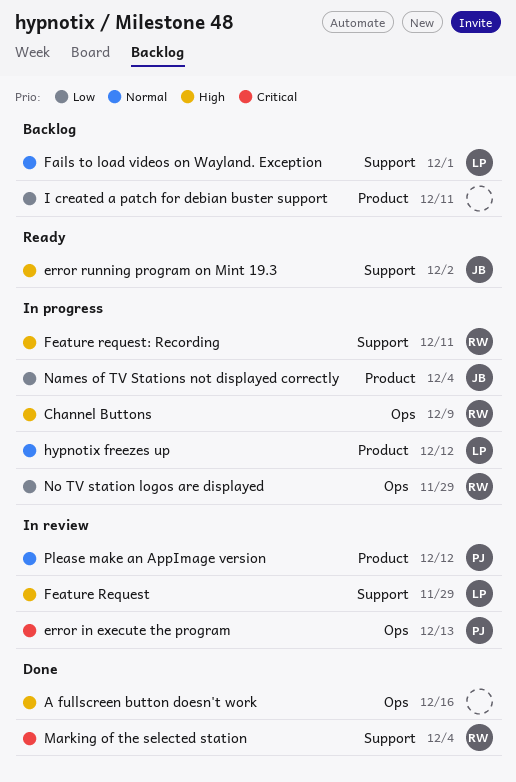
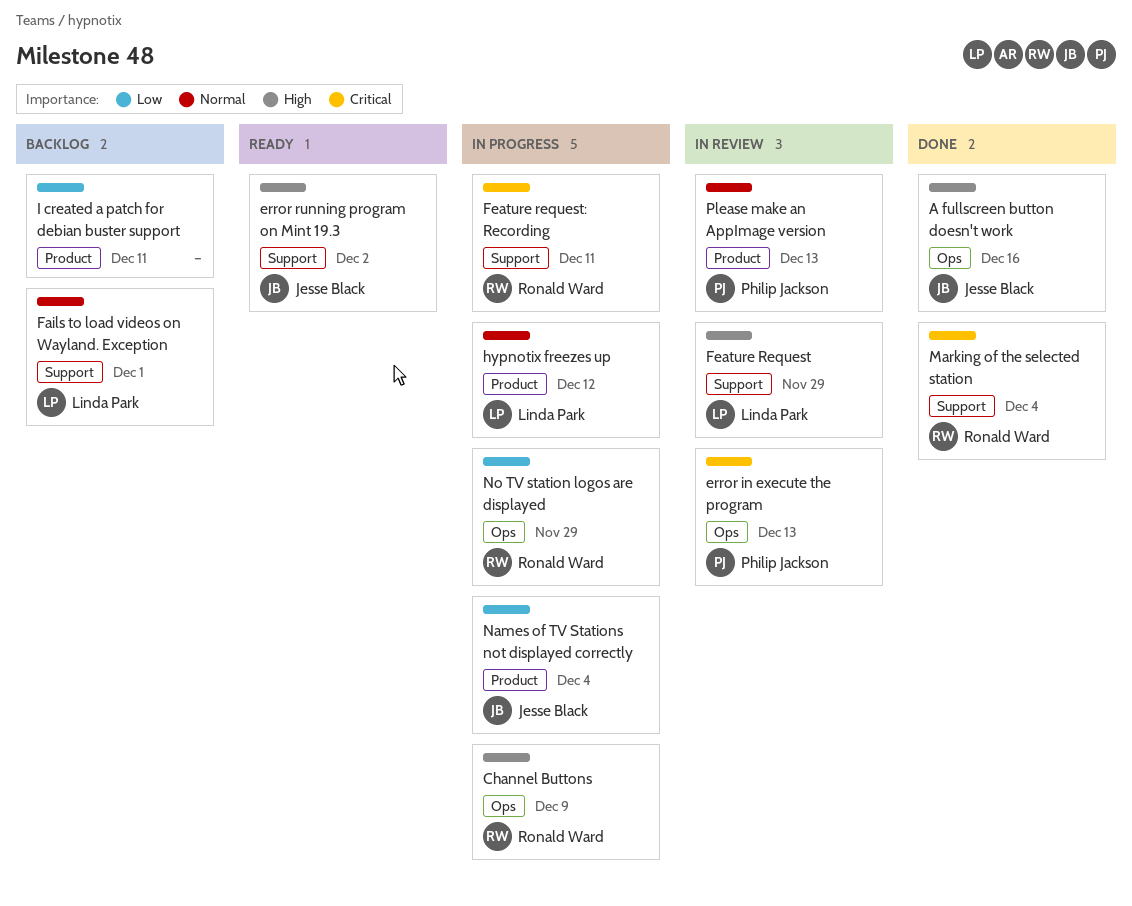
A fullscreen button doesn't work, owner: none -> Jesse Black
Feature request: Recording, priority: High -> Critical
Please make an AppImage version, due: Dec 12 -> Dec 13

